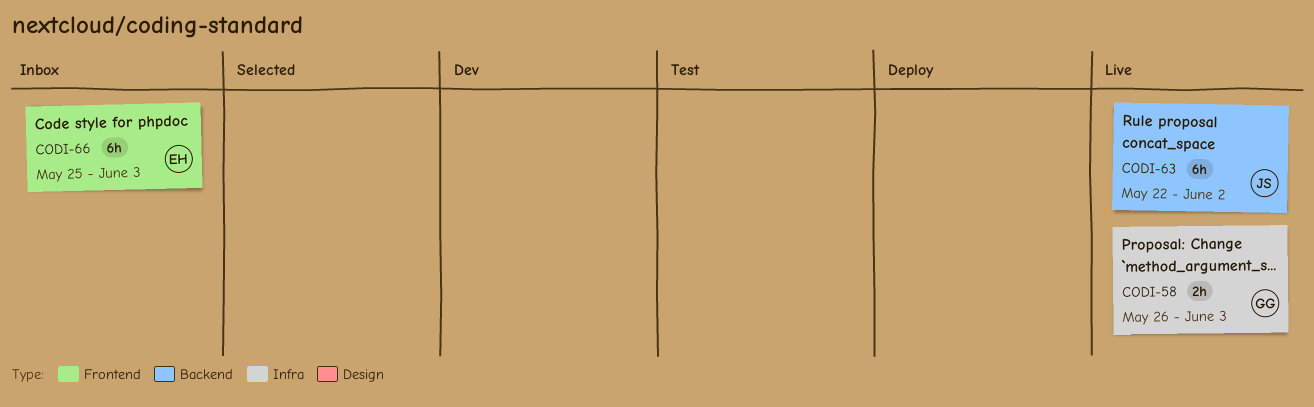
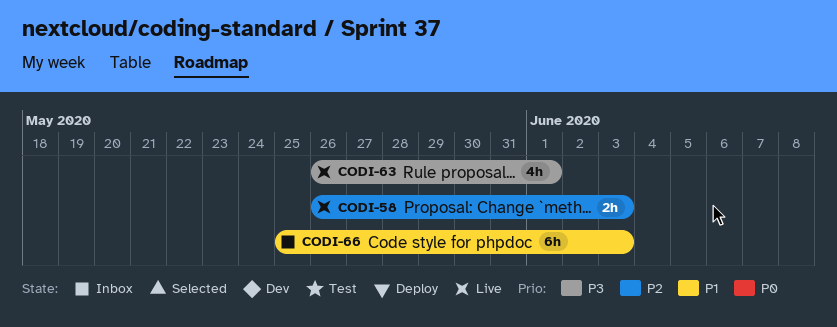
CODI-63, estimate: 6h -> 4h
CODI-63, start: May 22 -> May 26
CODI-63, due: Jun 2 -> Jun 1

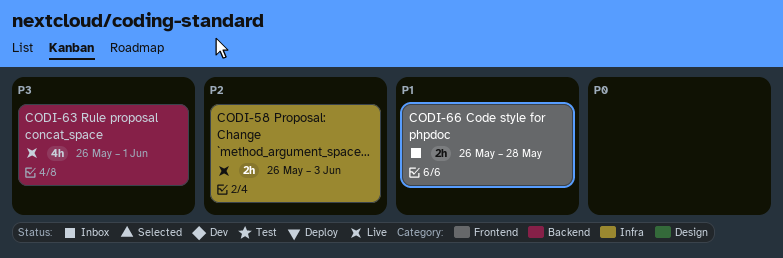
CODI-66, estimate: 6h -> 2h
CODI-66, start: May 25 -> May 26
CODI-66, due: Jun 3 -> May 28

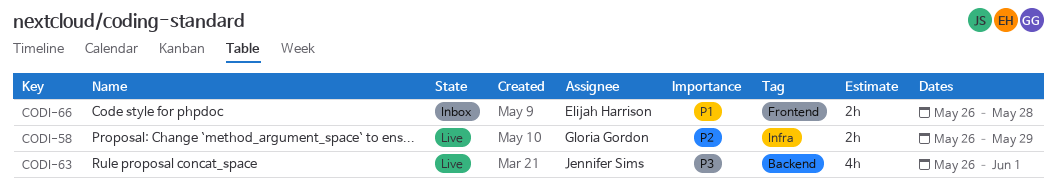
CODI-58, due: Jun 3 -> May 29

